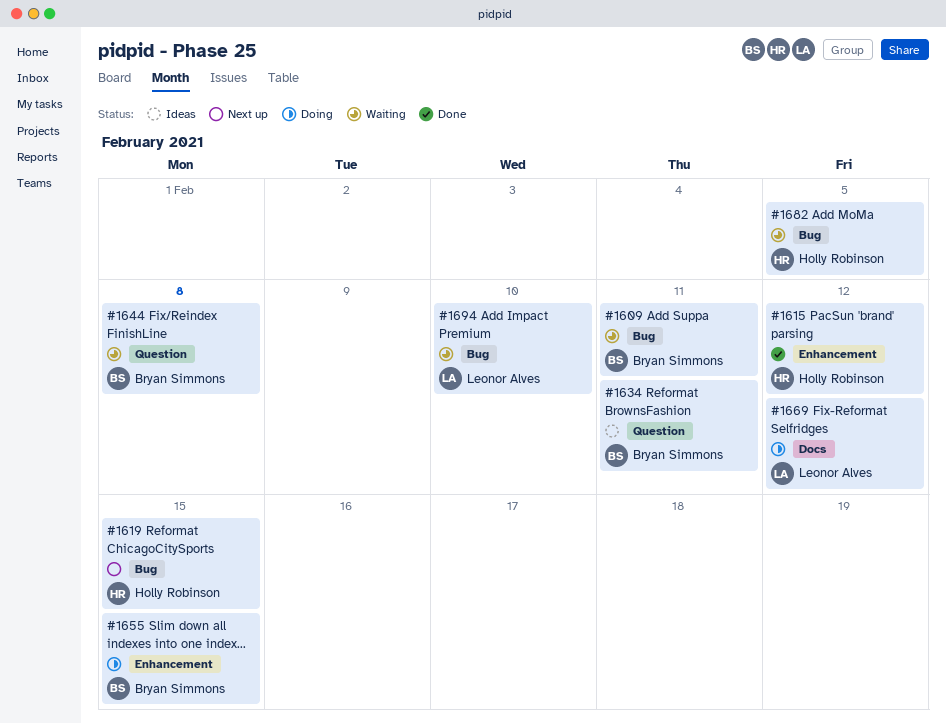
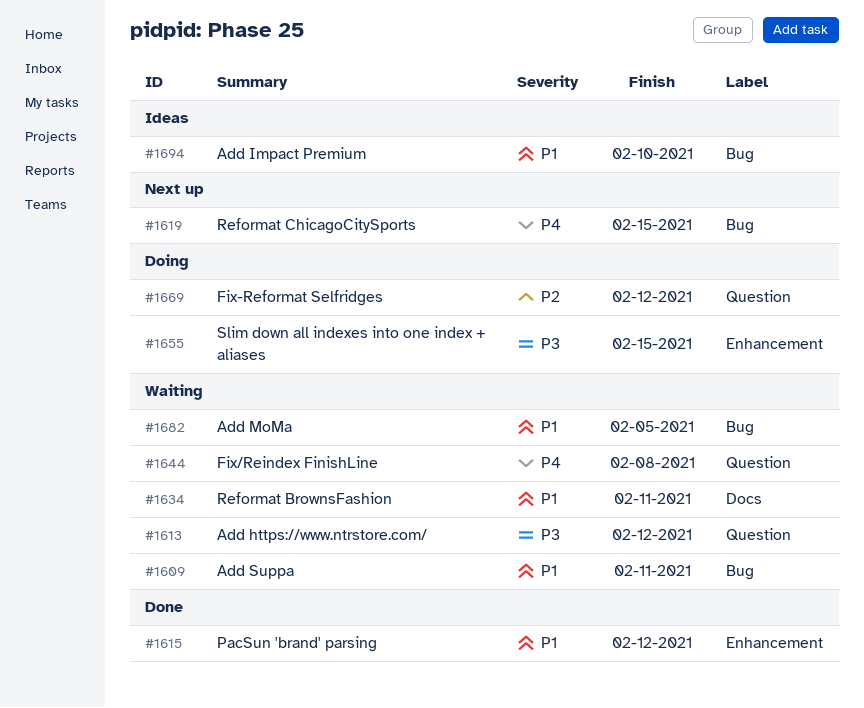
#1613: none -> present
#1634, status: Ideas -> Waiting
#1634, label: Question -> Docs
#1669, label: Docs -> Question
#1694, status: Waiting -> Ideas

